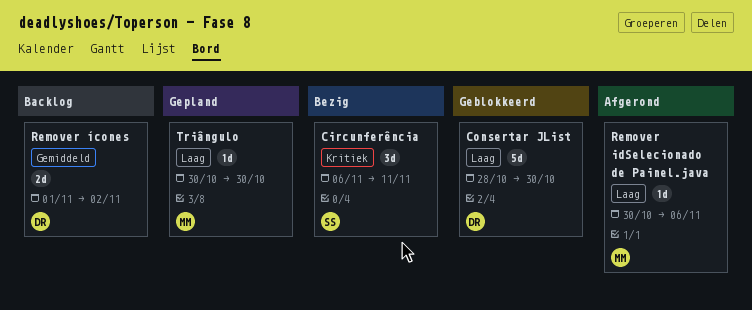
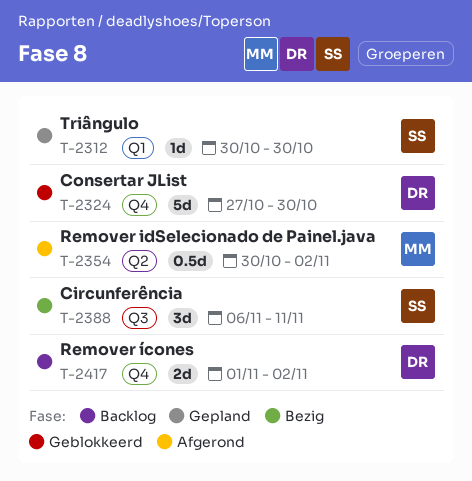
Consertar JList, start: Oct 28 -> Oct 27
Remover idSelecionado de Painel.java, estimate: 1d -> 0.5d
Remover idSelecionado de Painel.java, due: Nov 6 -> Nov 2
Triângulo, owner: MM -> SS

